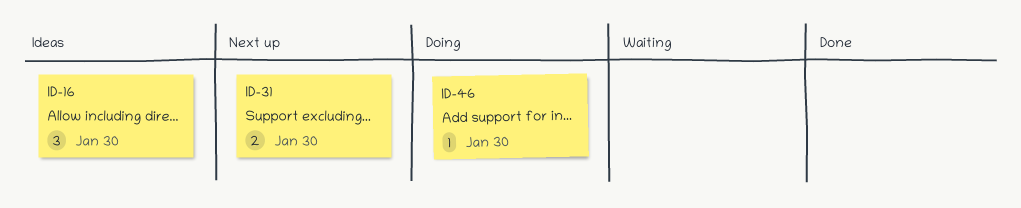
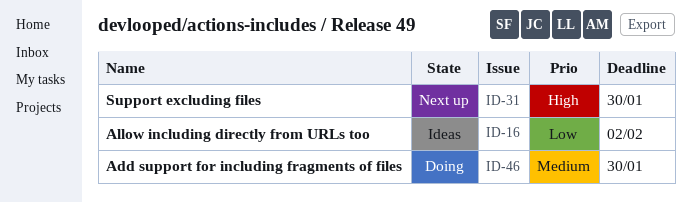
ID-16, due: Jan 30 -> Feb 2

